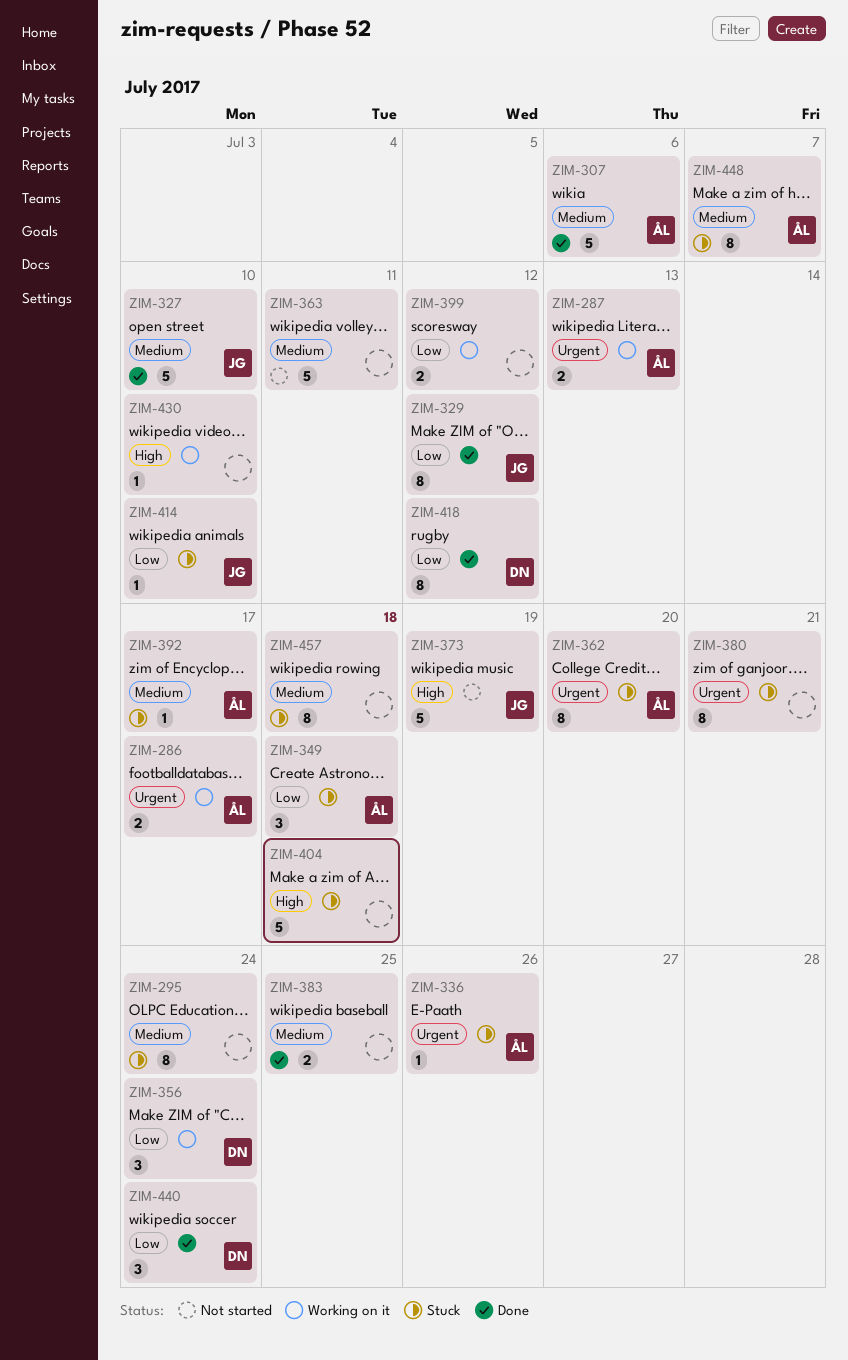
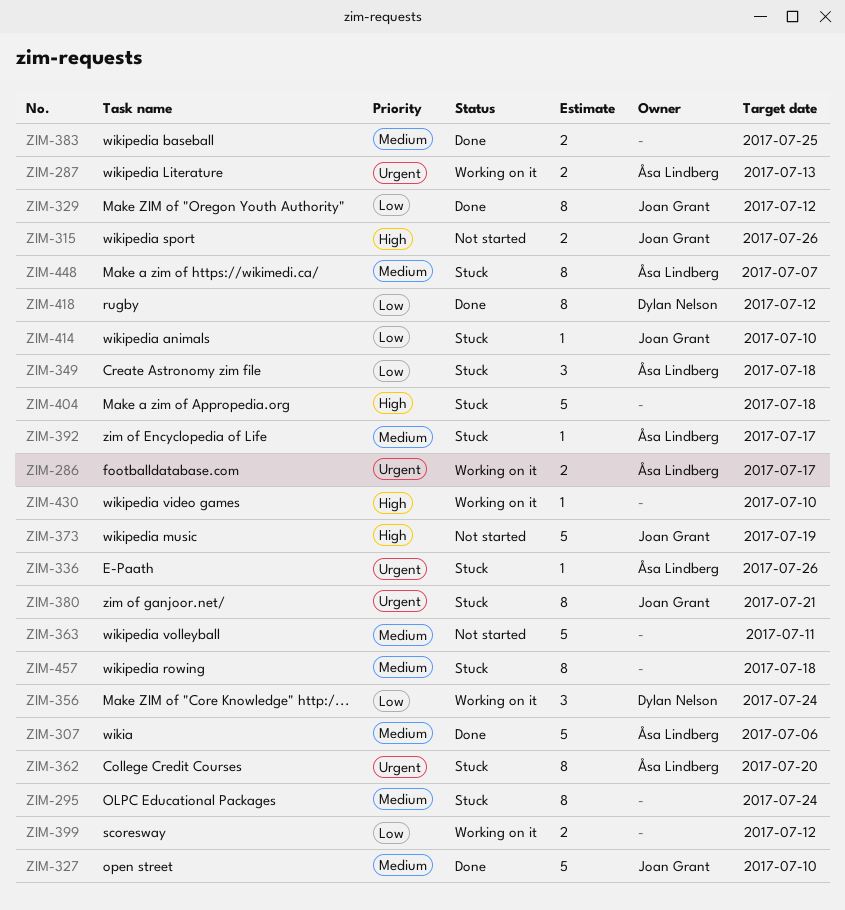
ZIM-315: none -> present
ZIM-380, owner: none -> Joan Grant
ZIM-440: present -> none

